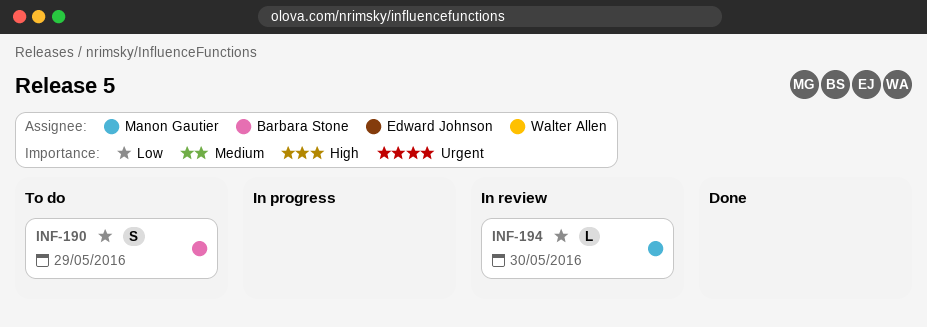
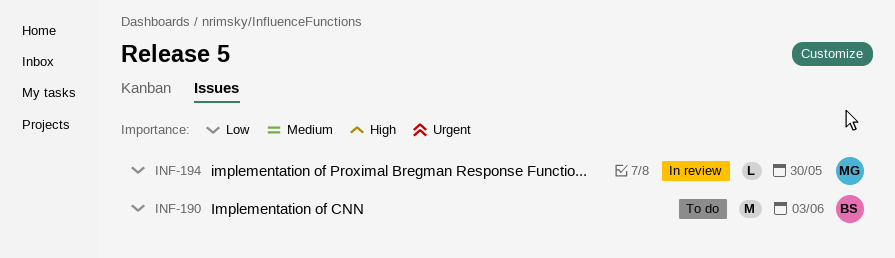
INF-190, estimate: S -> M
INF-190, due: May 29 -> Jun 3

